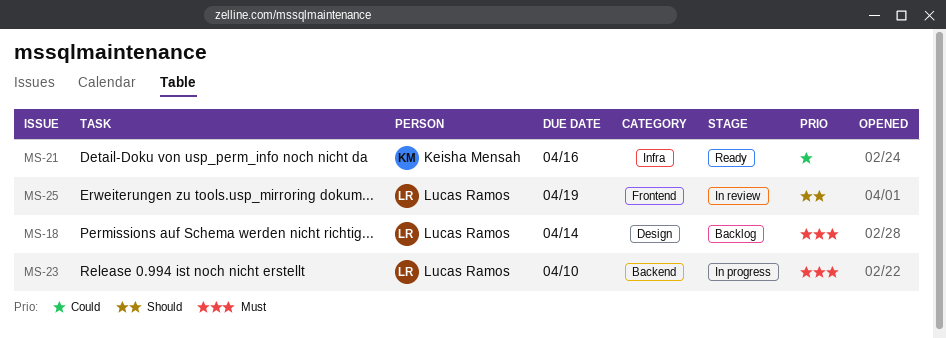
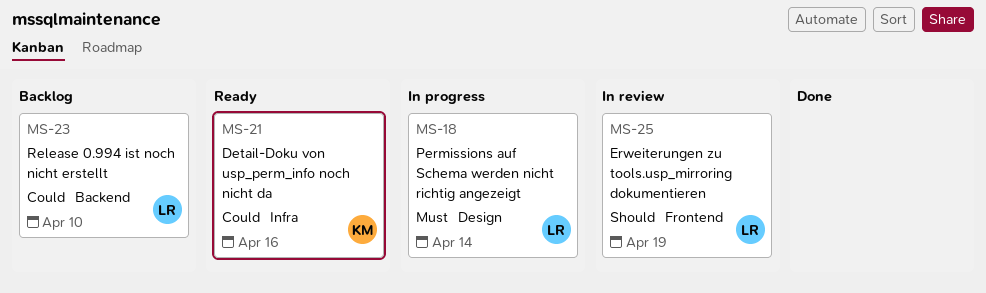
MS-18, status: Backlog -> In progress
MS-23, status: In progress -> Backlog
MS-23, priority: Must -> Could

